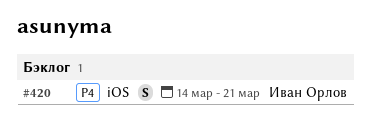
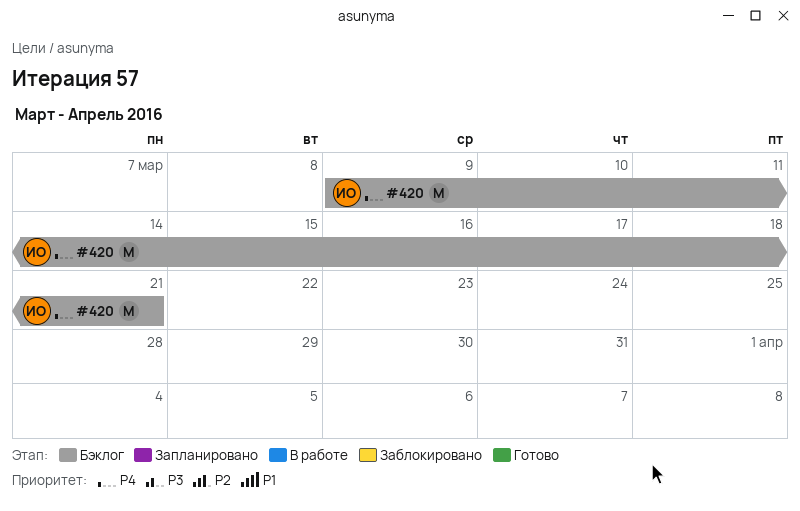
#420, estimate: S -> M
#420, start: Mar 14 -> Mar 9

